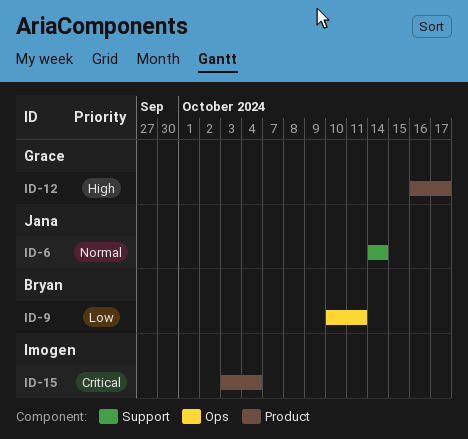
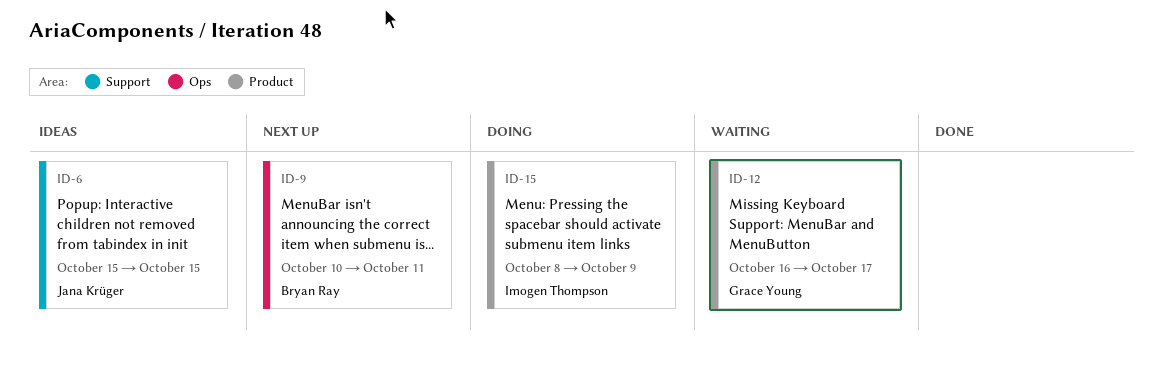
ID-6, start: Oct 14 -> Oct 15
ID-6, due: Oct 14 -> Oct 15
ID-15, start: Oct 3 -> Oct 8
ID-15, due: Oct 4 -> Oct 9

